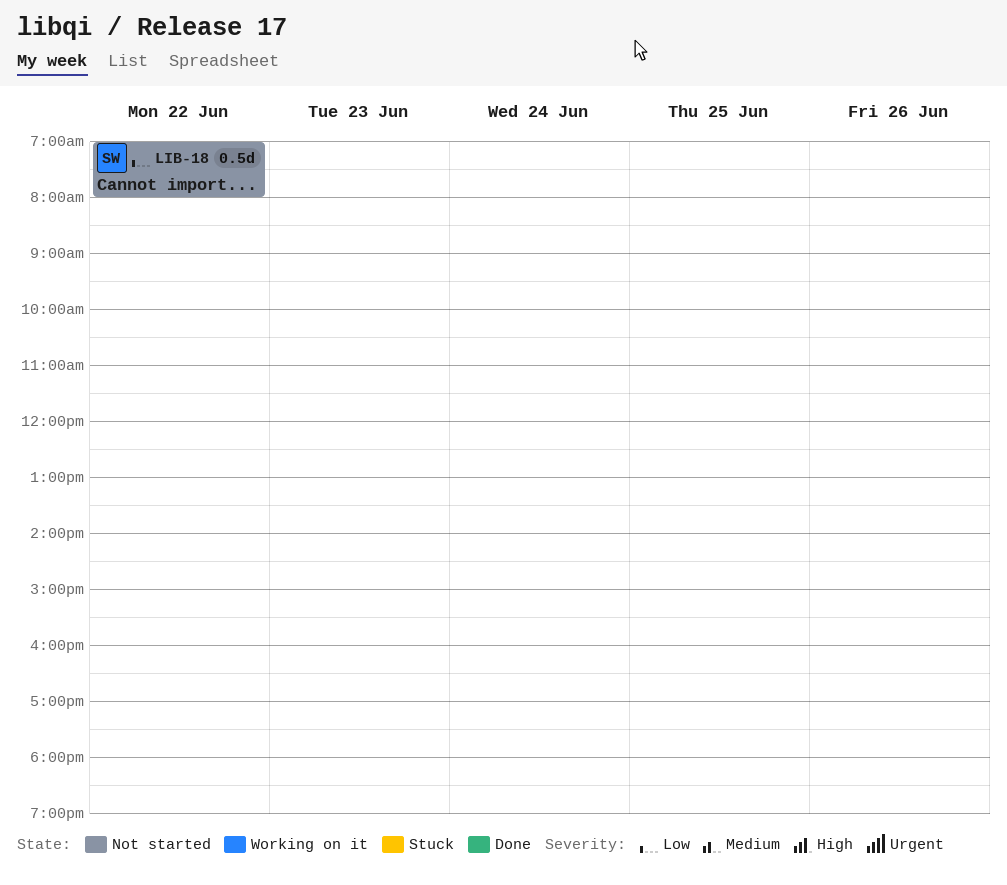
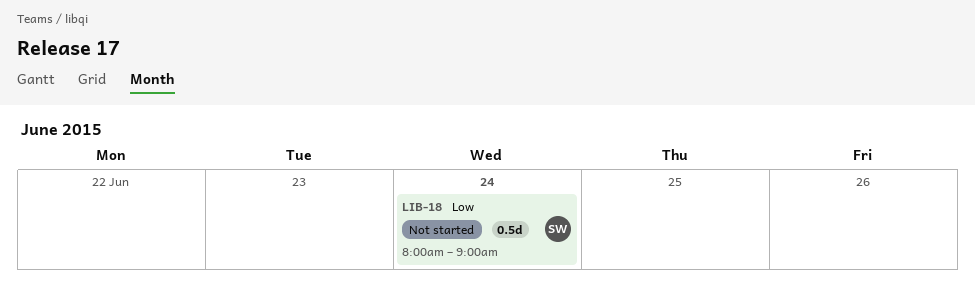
LIB-18, day: Jun 22 -> Jun 24
LIB-18, begins: 07:00 -> 08:00
LIB-18, ends: 08:00 -> 09:00

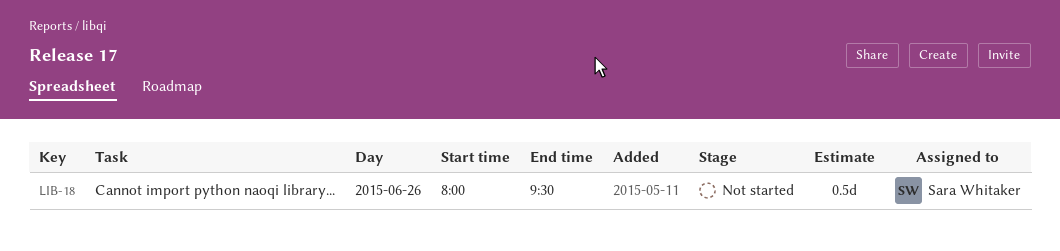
LIB-18, day: Jun 24 -> Jun 26
LIB-18, ends: 09:00 -> 09:30

